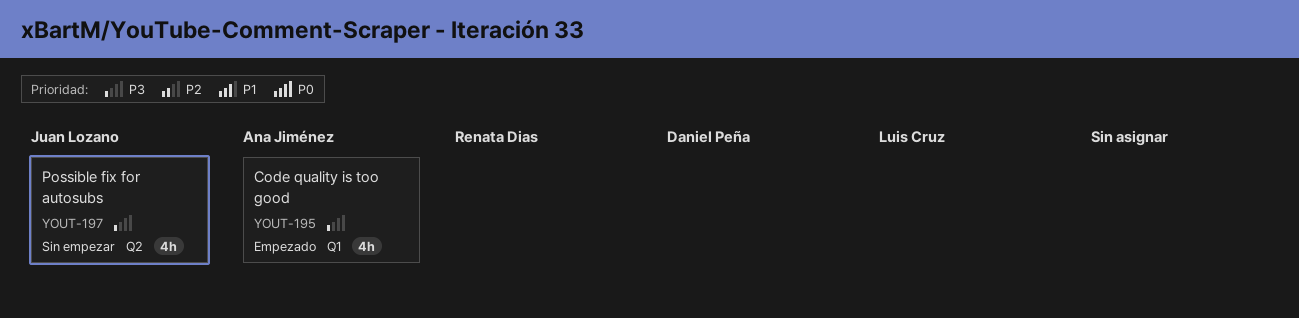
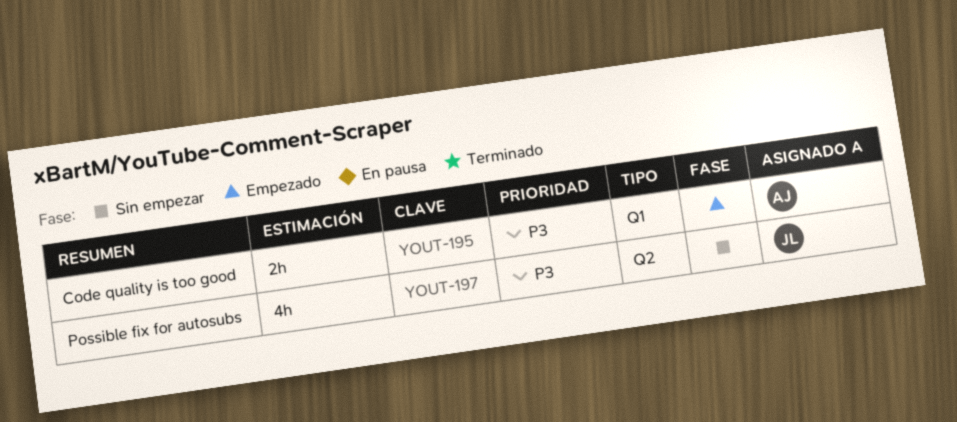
YOUT-195, estimate: 4h -> 2h

